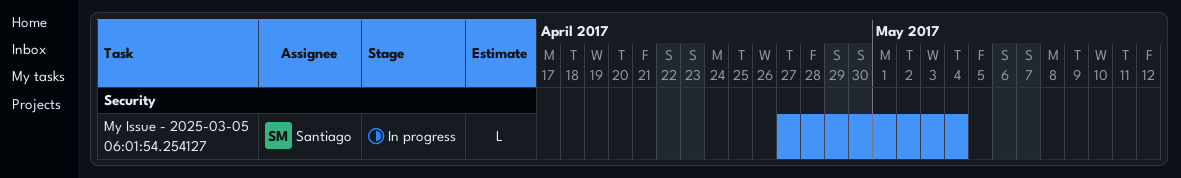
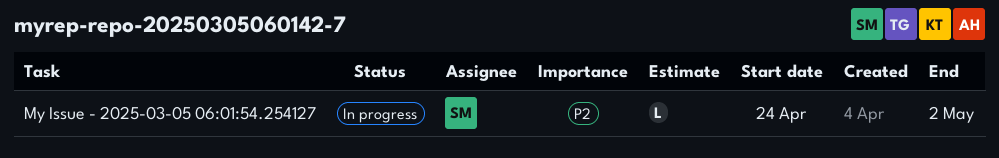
My Issue - 2025-03-05 06:01:54.254127, start: Apr 27 -> Apr 24
My Issue - 2025-03-05 06:01:54.254127, due: May 4 -> May 2

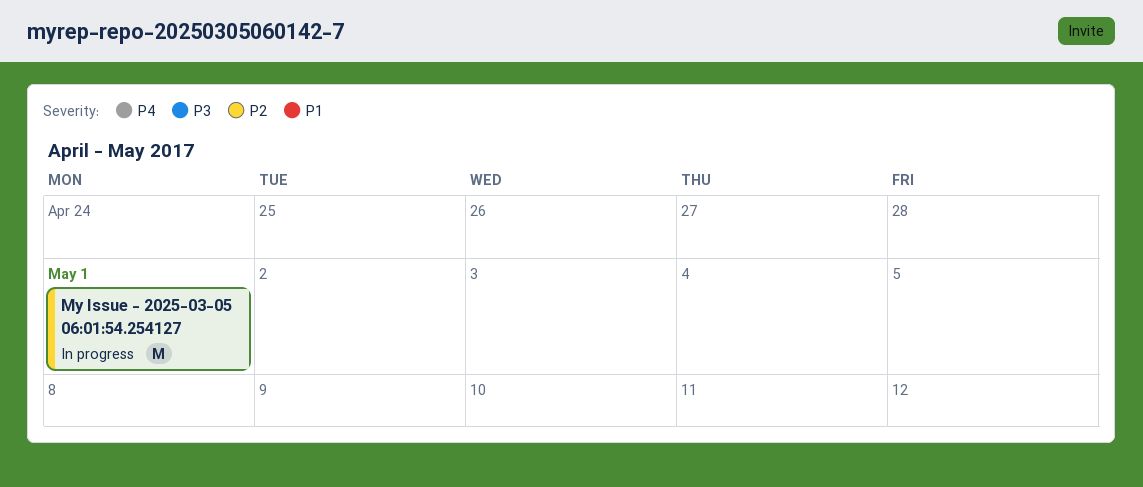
My Issue - 2025-03-05 06:01:54.254127, estimate: L -> M
My Issue - 2025-03-05 06:01:54.254127, due: May 2 -> May 1

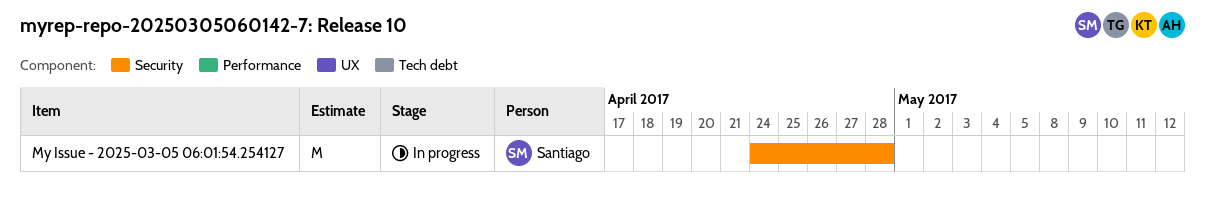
My Issue - 2025-03-05 06:01:54.254127, due: May 1 -> Apr 28

